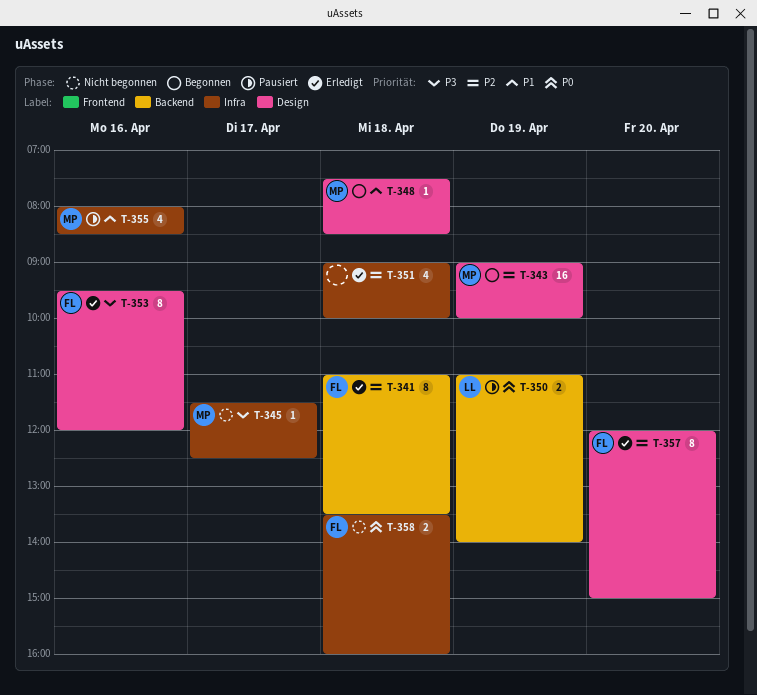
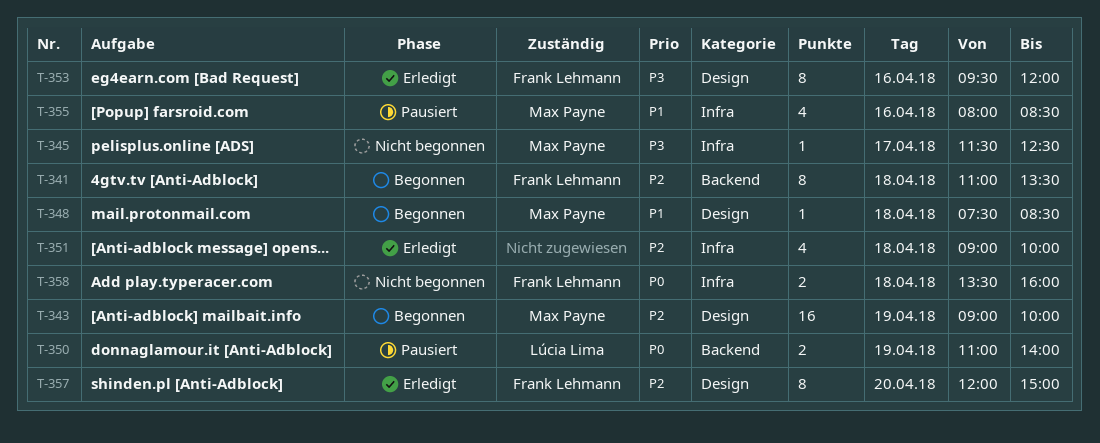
T-341, status: Erledigt -> Begonnen

